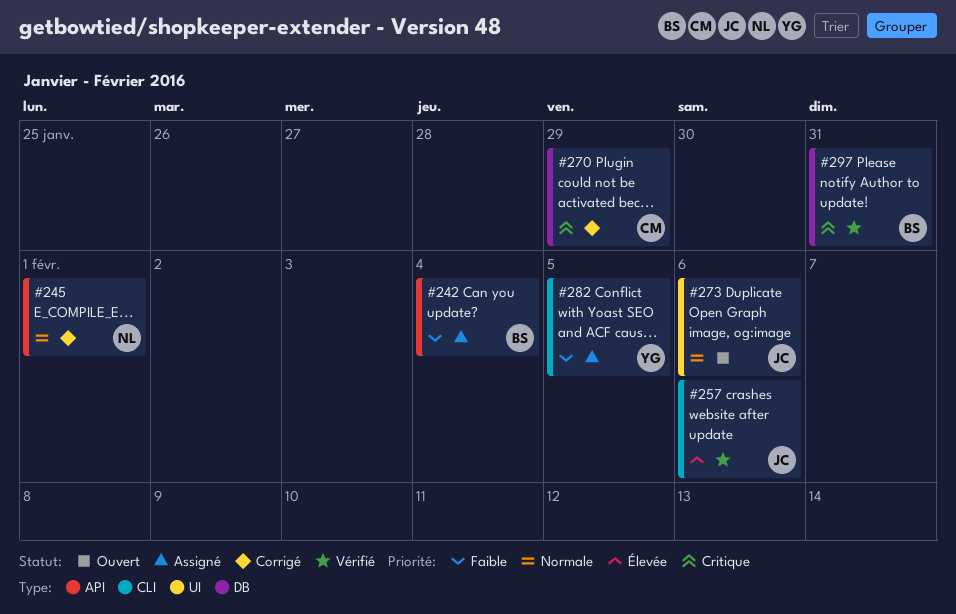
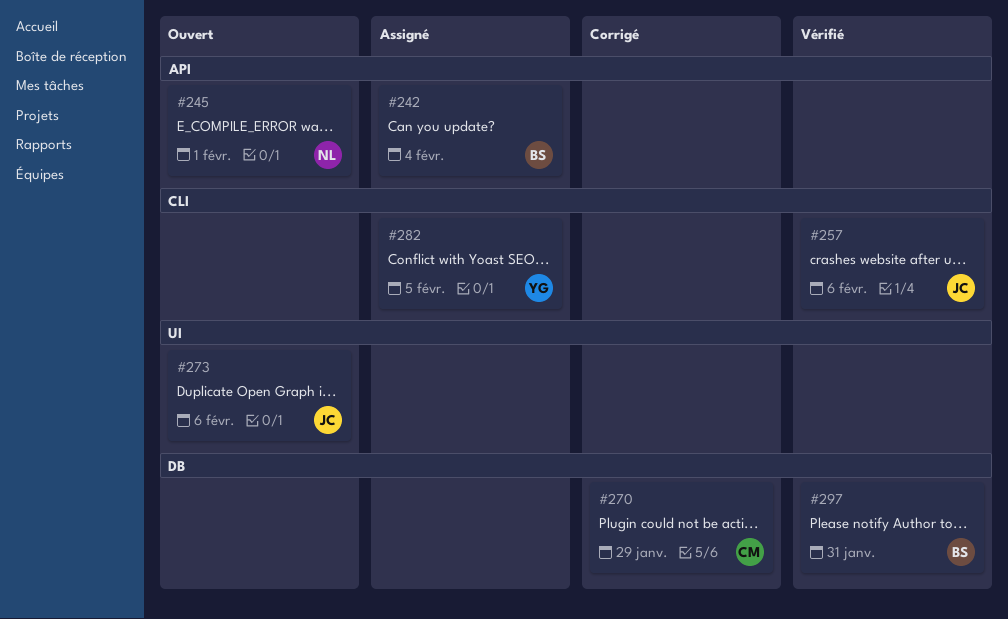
#245, status: Corrigé -> Ouvert

